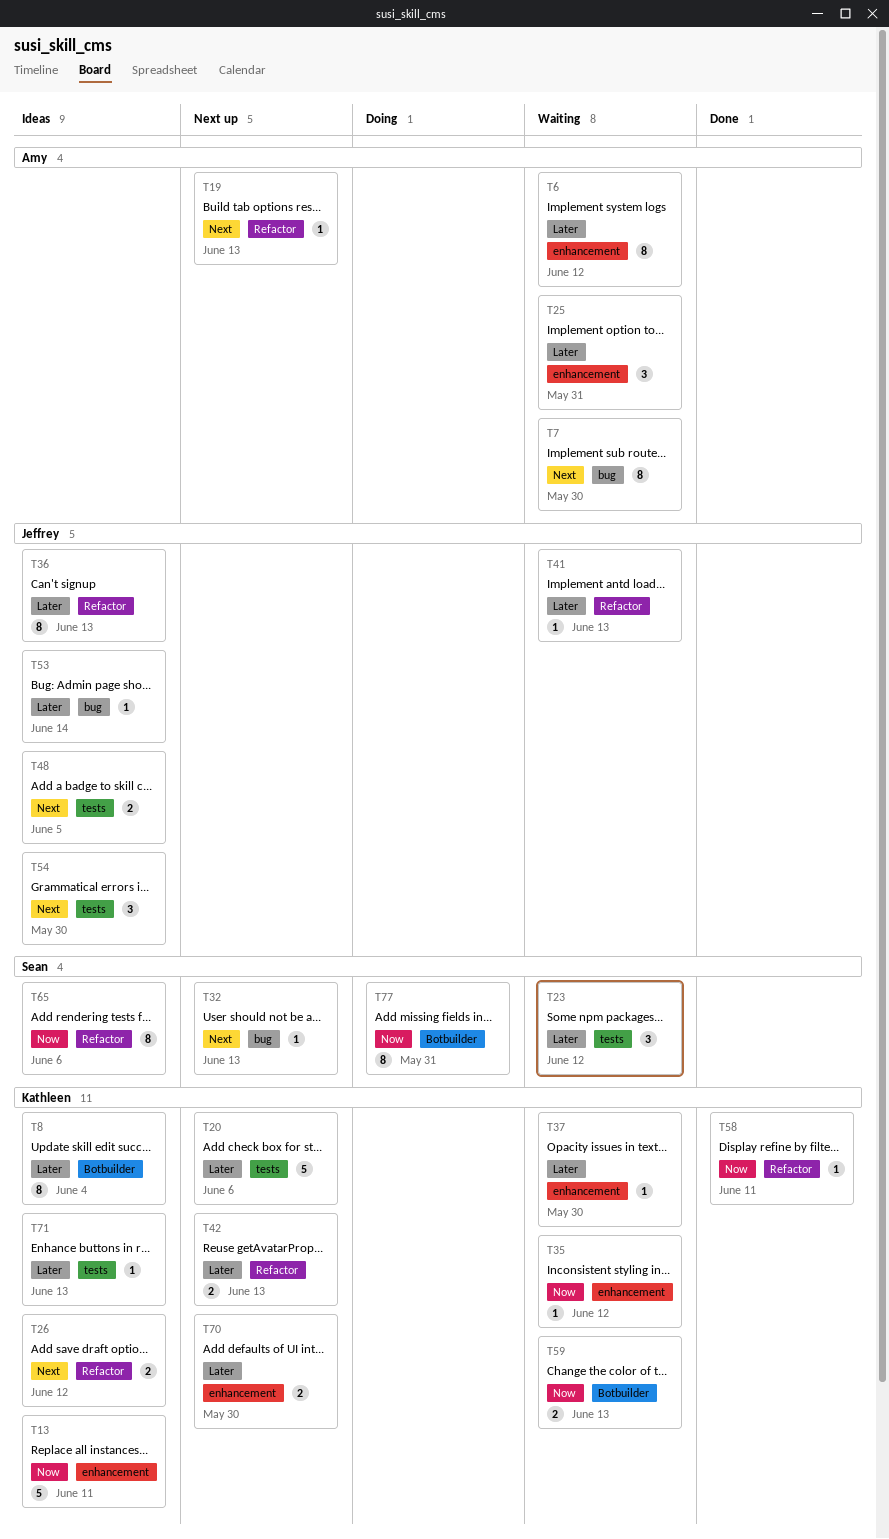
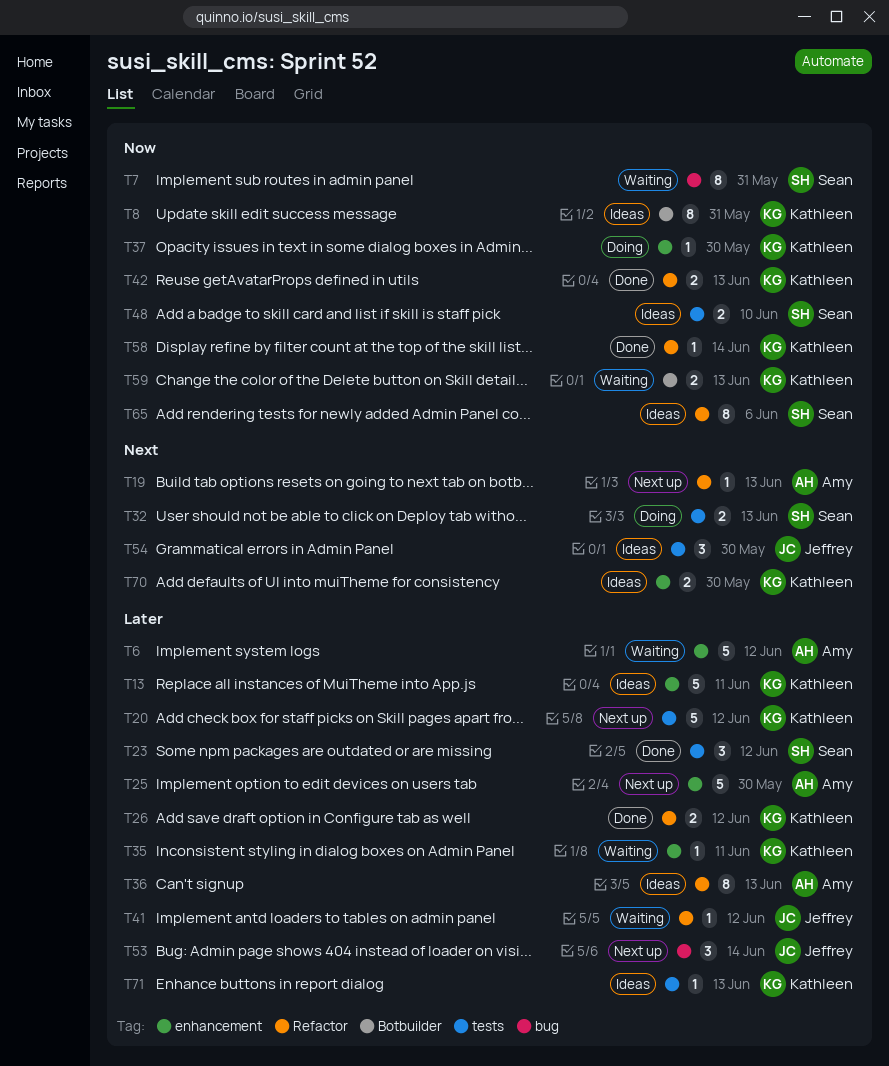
T6, estimate: 8 -> 5
T7, owner: Amy -> Sean
T7, priority: Next -> Now
T7, due: May 30 -> May 31
T8, priority: Later -> Now
T8, due: Jun 4 -> May 31
T13, priority: Now -> Later
T20, due: Jun 6 -> Jun 12
T23, status: Waiting -> Done
T25, status: Waiting -> Next up
T25, estimate: 3 -> 5
T25, due: May 31 -> May 30
T26, status: Ideas -> Done
T26, priority: Next -> Later
T32, status: Next up -> Doing
T32, label: bug -> tests
T32, estimate: 1 -> 2
T35, priority: Now -> Later
T35, due: Jun 12 -> Jun 11
T36, owner: Jeffrey -> Amy
T37, status: Waiting -> Doing
T37, priority: Later -> Now
T41, due: Jun 13 -> Jun 12
T42, status: Next up -> Done
T42, priority: Later -> Now
T48, owner: Jeffrey -> Sean
T48, priority: Next -> Now
T48, due: Jun 5 -> Jun 10
T53, status: Ideas -> Next up
T53, estimate: 1 -> 3
T58, due: Jun 11 -> Jun 14
T70, status: Next up -> Ideas
T70, priority: Later -> Next
T77: present -> none

